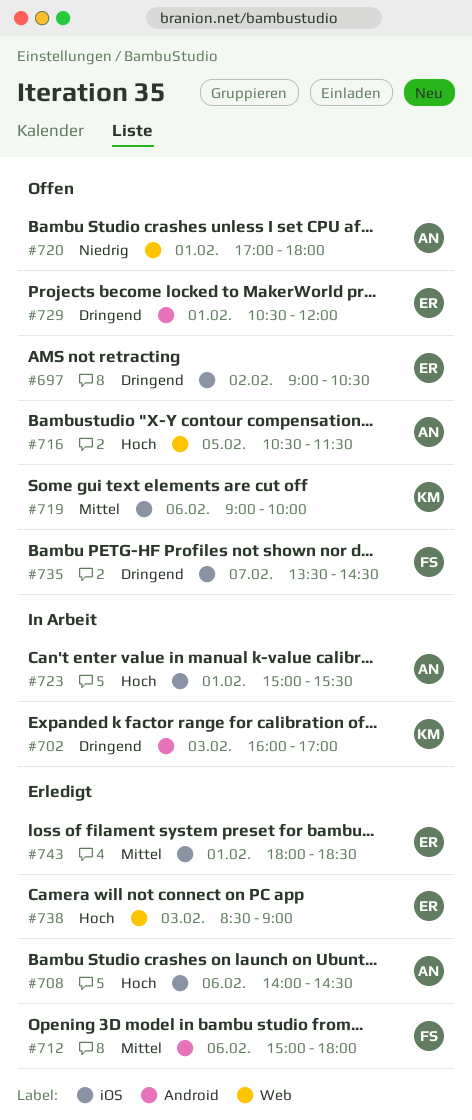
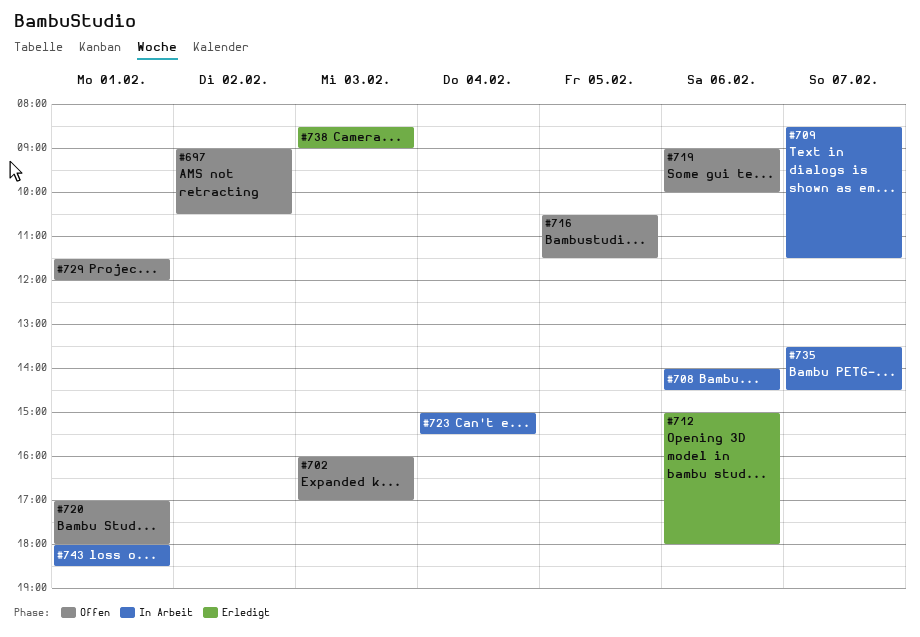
#702, status: In Arbeit -> Offen
#708, status: Erledigt -> In Arbeit
#709: none -> present
#723, day: Feb 1 -> Feb 4
#729, begins: 10:30 -> 11:30
#735, status: Offen -> In Arbeit
#743, status: Erledigt -> In Arbeit

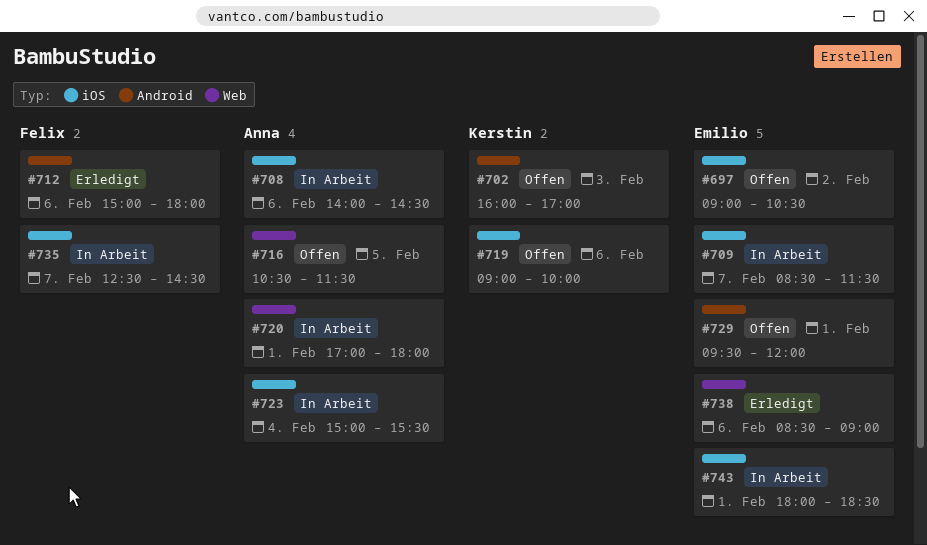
#720, status: Offen -> In Arbeit
#729, begins: 11:30 -> 09:30
#735, begins: 13:30 -> 12:30
#738, day: Feb 3 -> Feb 6

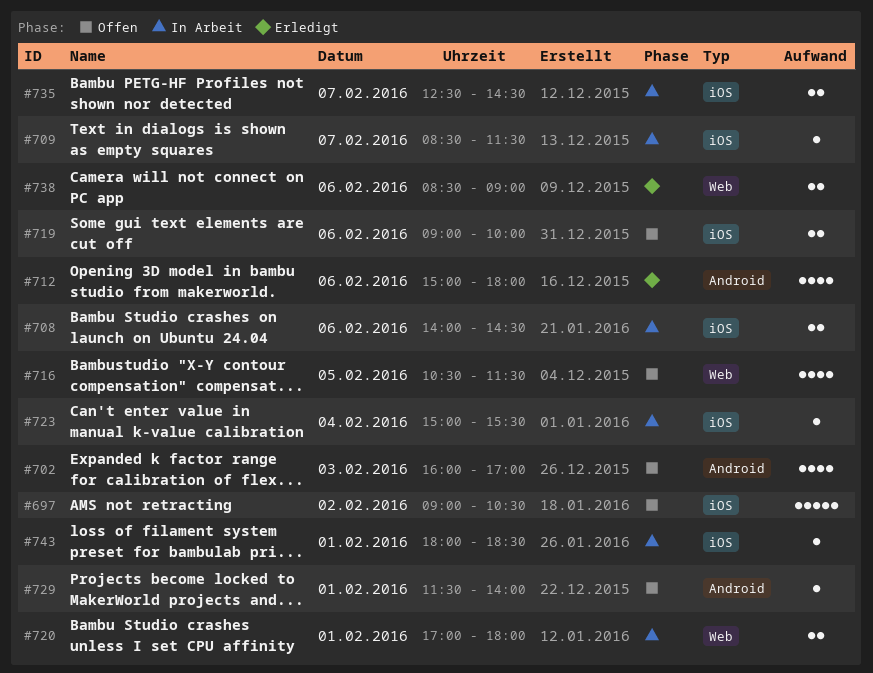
#729, begins: 09:30 -> 11:30
#729, ends: 12:00 -> 14:00

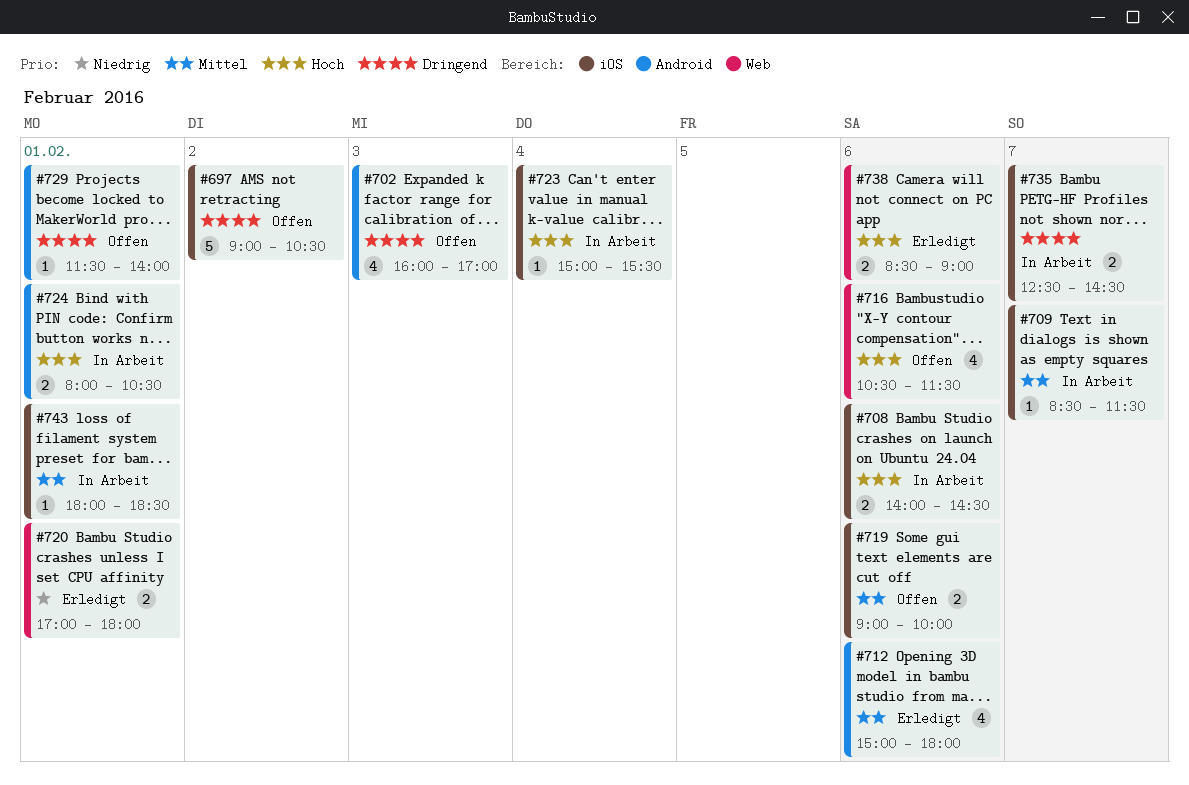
#716, day: Feb 5 -> Feb 6
#720, status: In Arbeit -> Erledigt
#724: none -> present

